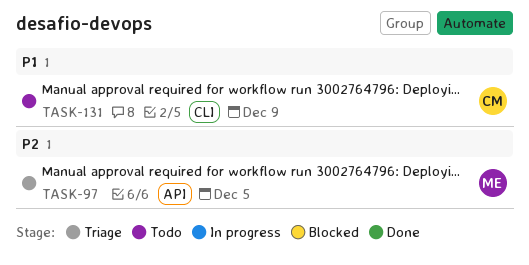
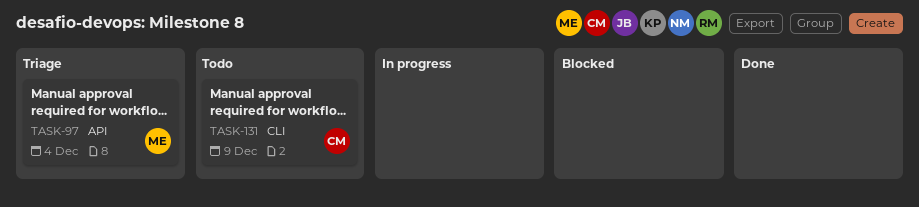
TASK-97, due: Dec 5 -> Dec 4

